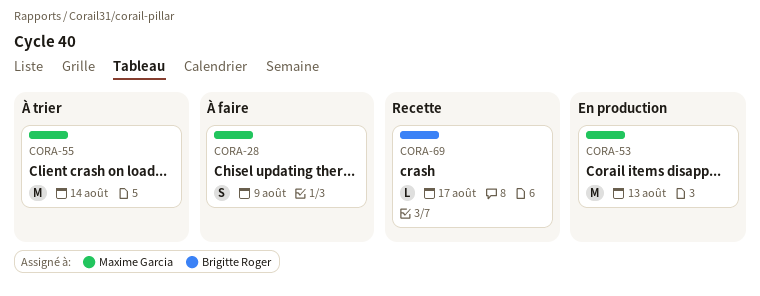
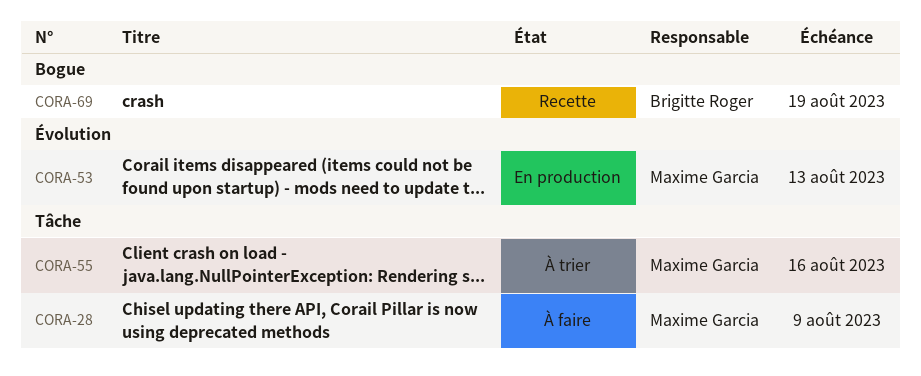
CORA-55, due: Aug 14 -> Aug 16
CORA-69, due: Aug 17 -> Aug 19

